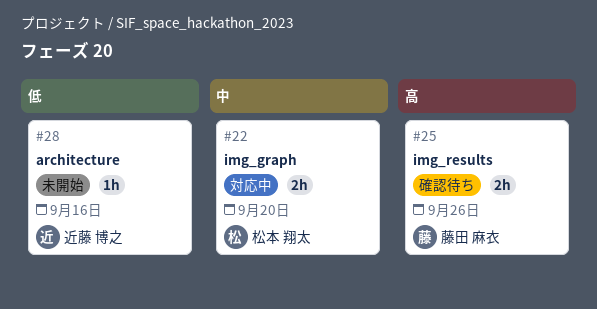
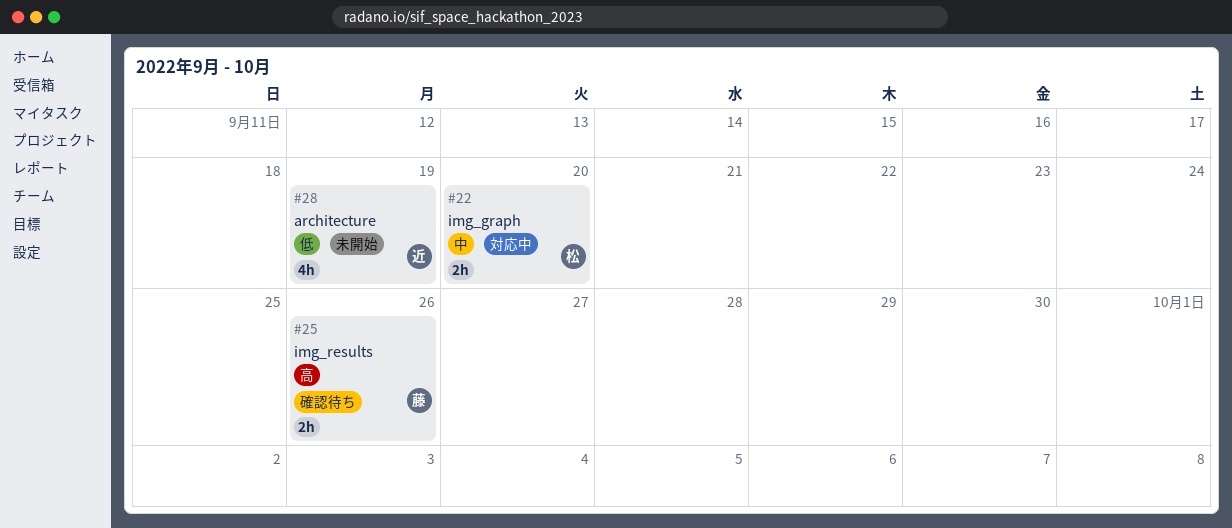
#28, estimate: 1h -> 4h
#28, due: Sep 16 -> Sep 19

